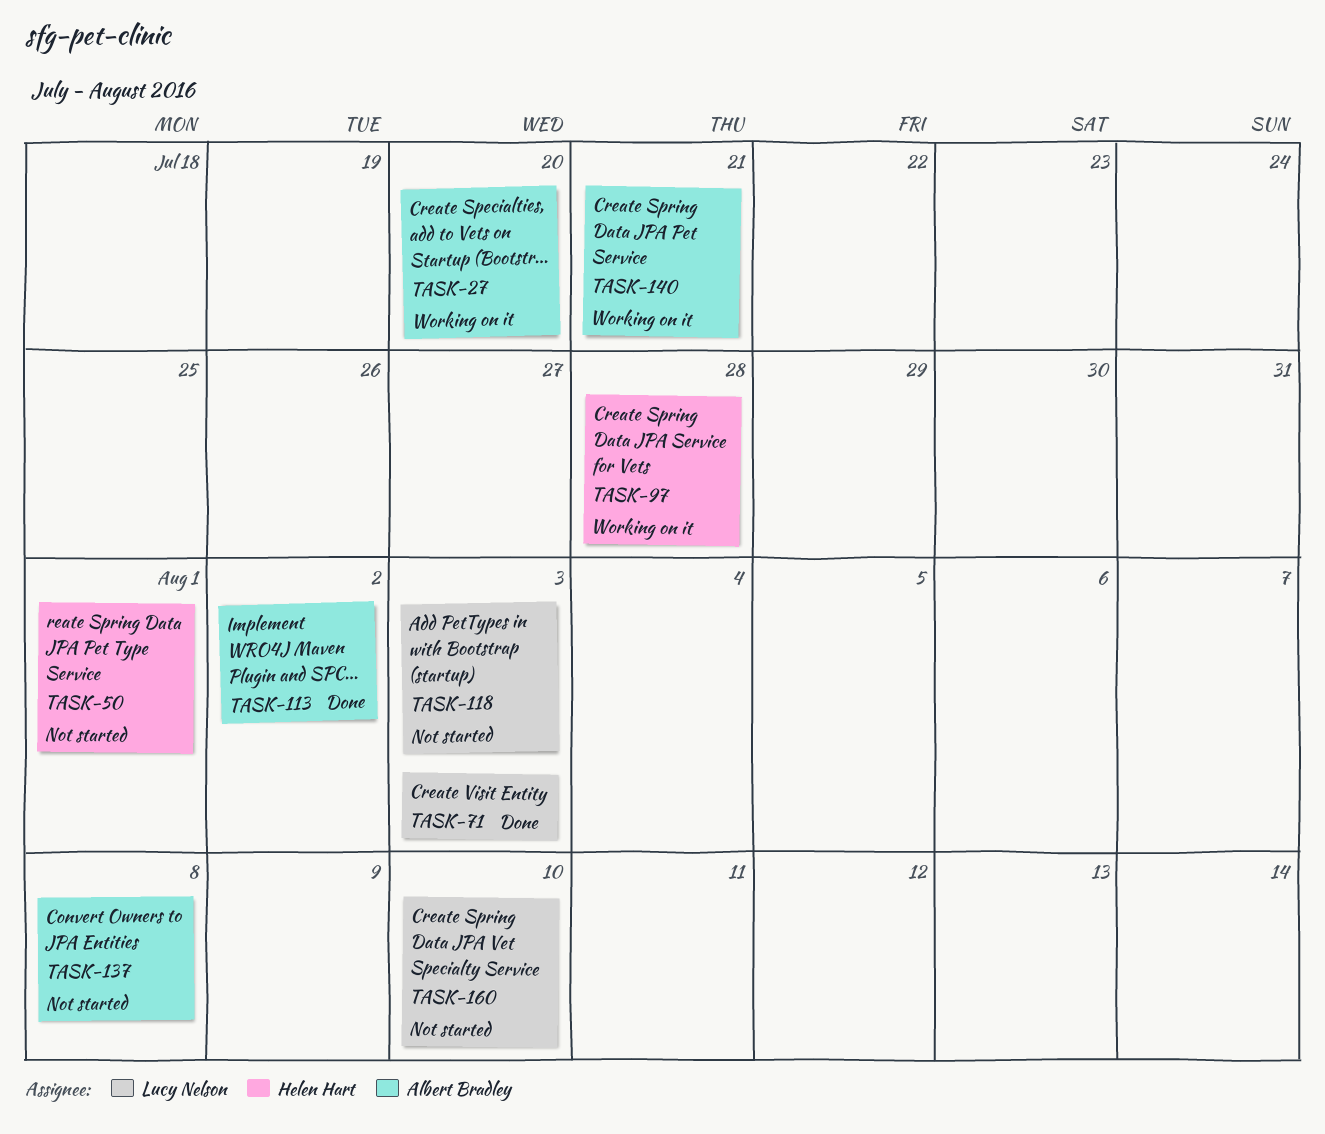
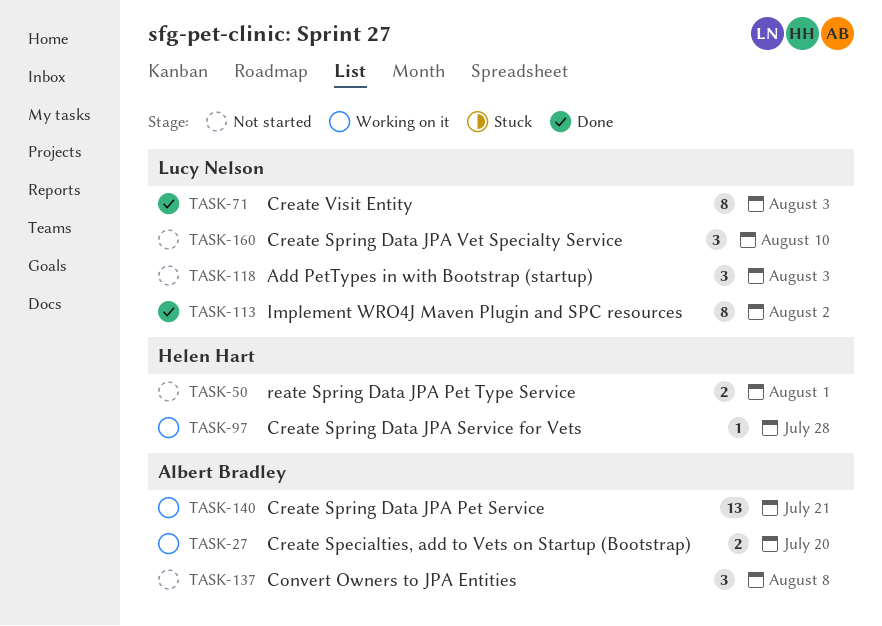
TASK-113, owner: Albert Bradley -> Lucy Nelson

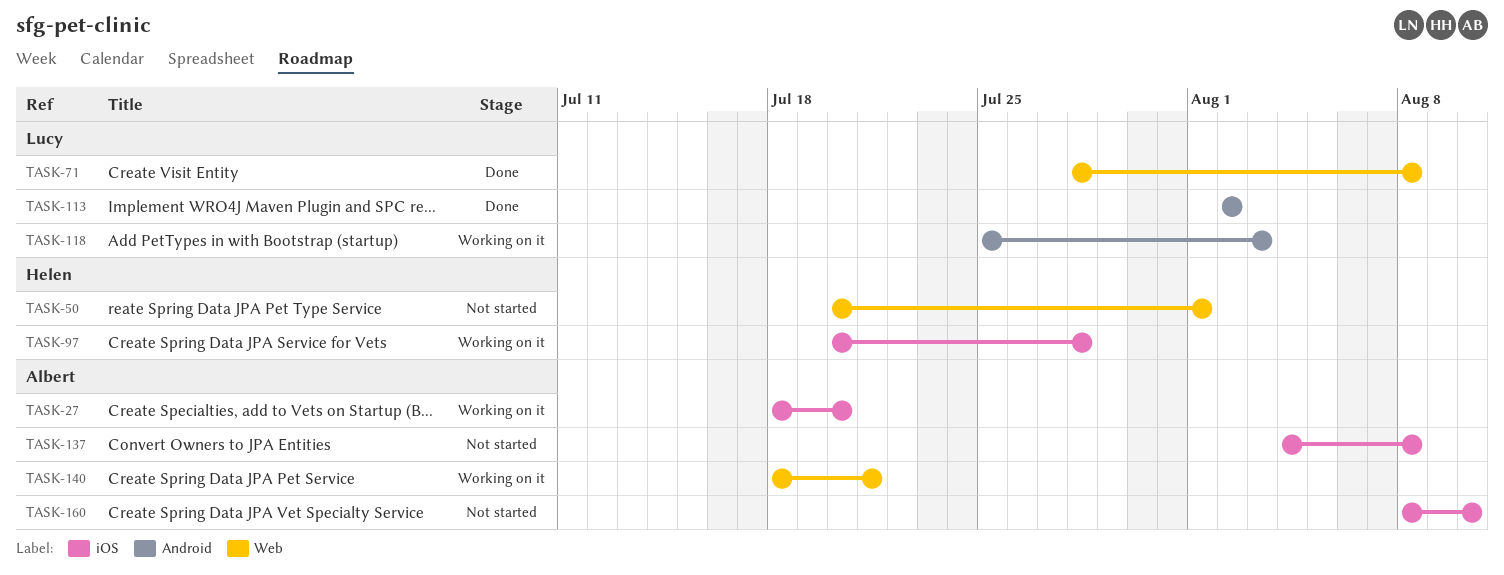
TASK-71, due: Aug 3 -> Aug 8
TASK-118, status: Not started -> Working on it
TASK-160, owner: Lucy Nelson -> Albert Bradley

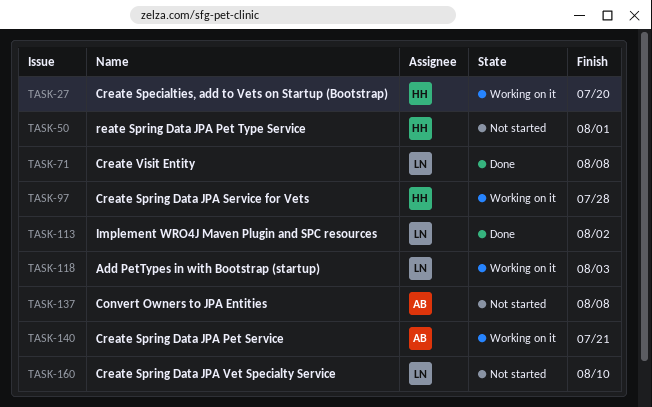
TASK-27, owner: Albert -> Helen
TASK-160, owner: Albert -> Lucy

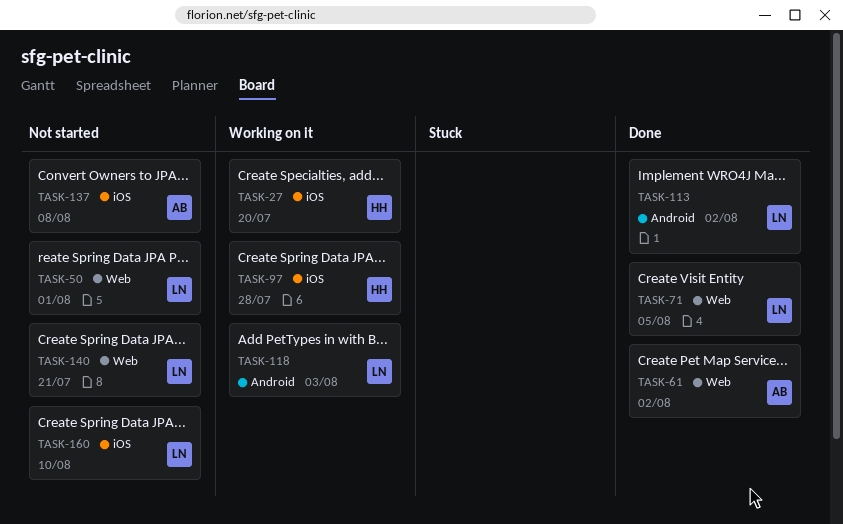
TASK-50, owner: HH -> LN
TASK-61: none -> present
TASK-71, due: Aug 8 -> Aug 5
TASK-140, status: Working on it -> Not started
TASK-140, owner: AB -> LN

